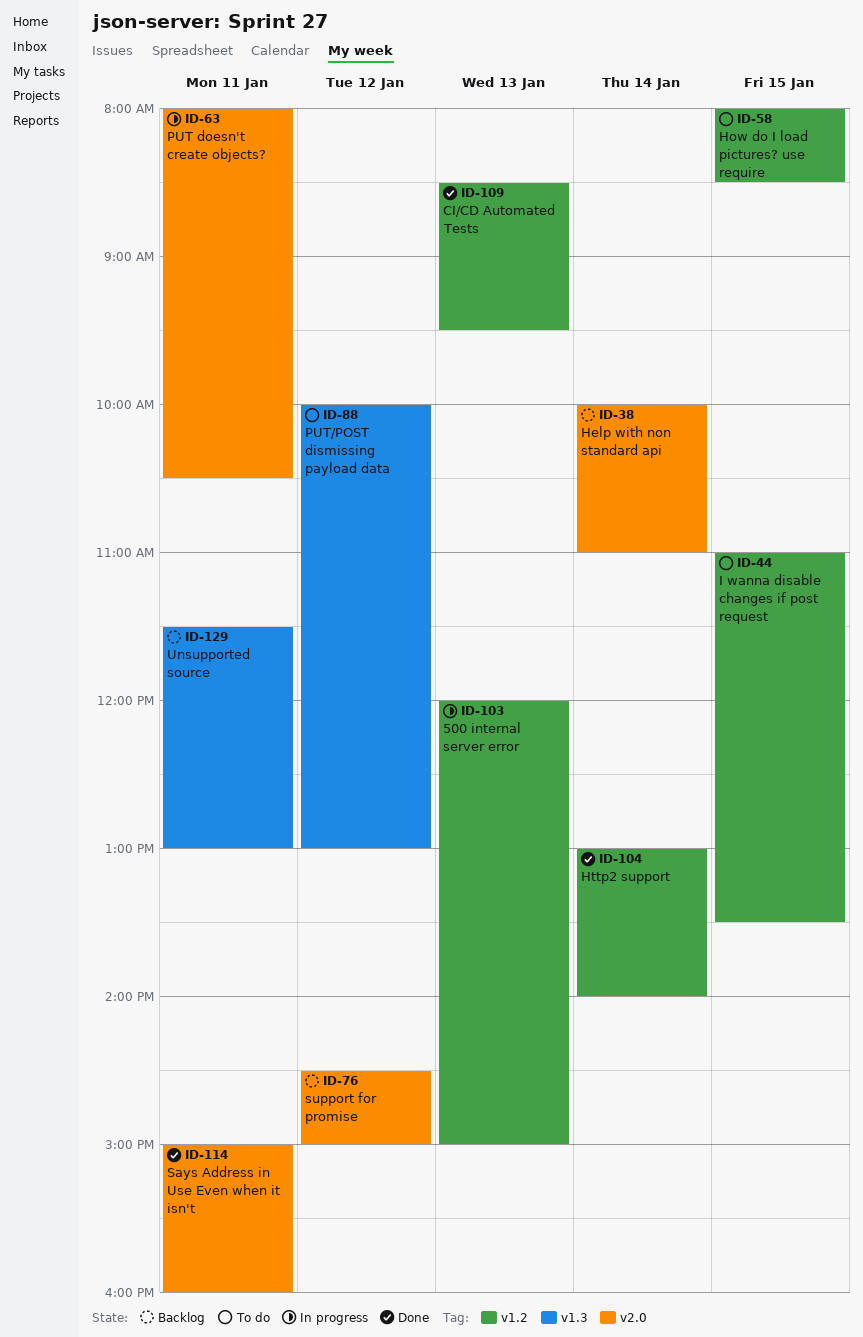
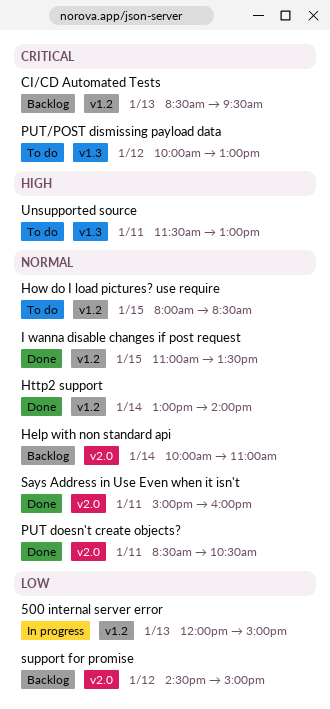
CI/CD Automated Tests, status: Done -> Backlog
I wanna disable changes if post request, status: To do -> Done
PUT doesn't create objects?, status: In progress -> Done
PUT doesn't create objects?, begins: 08:00 -> 08:30
Unsupported source, status: Backlog -> To do

